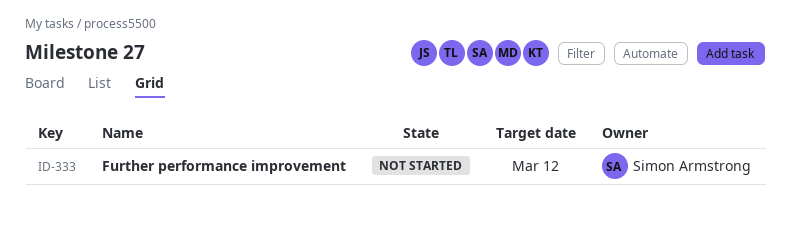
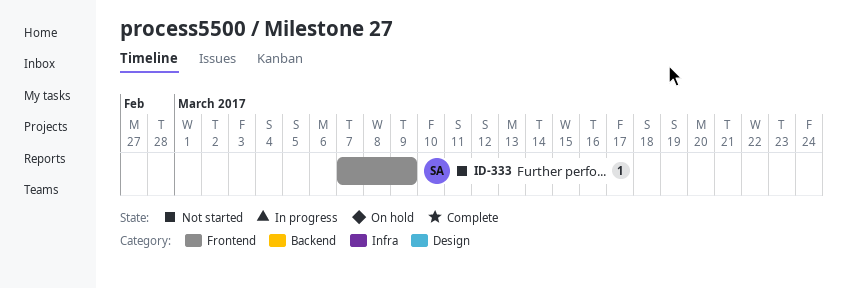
ID-333, due: Mar 12 -> Mar 9

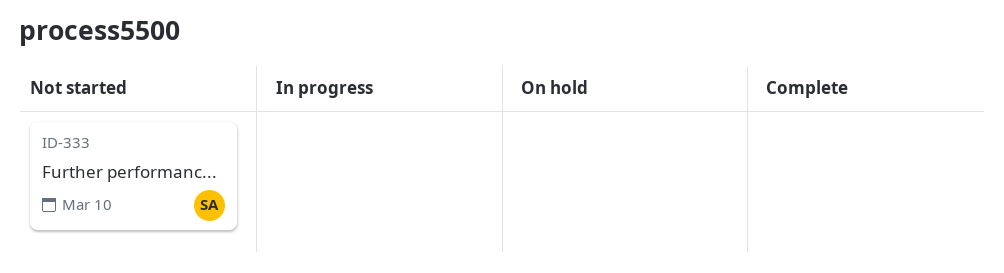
ID-333, due: Mar 9 -> Mar 10

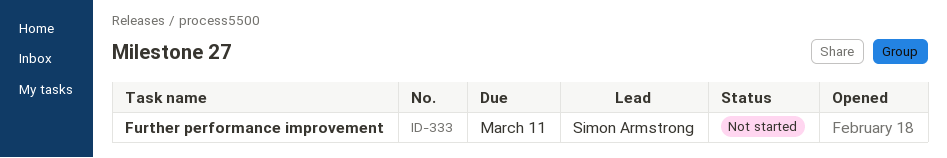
ID-333, due: Mar 10 -> Mar 11

